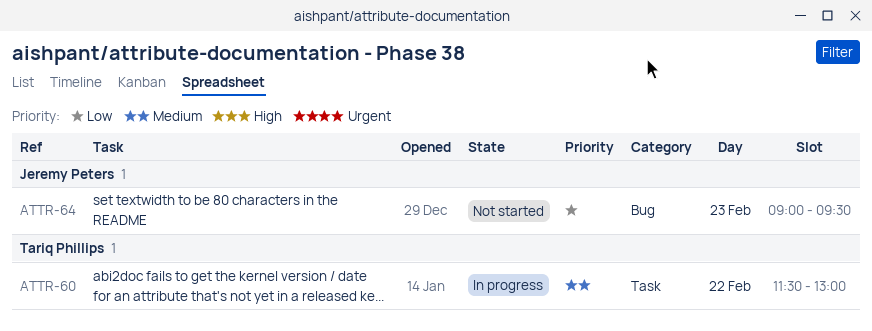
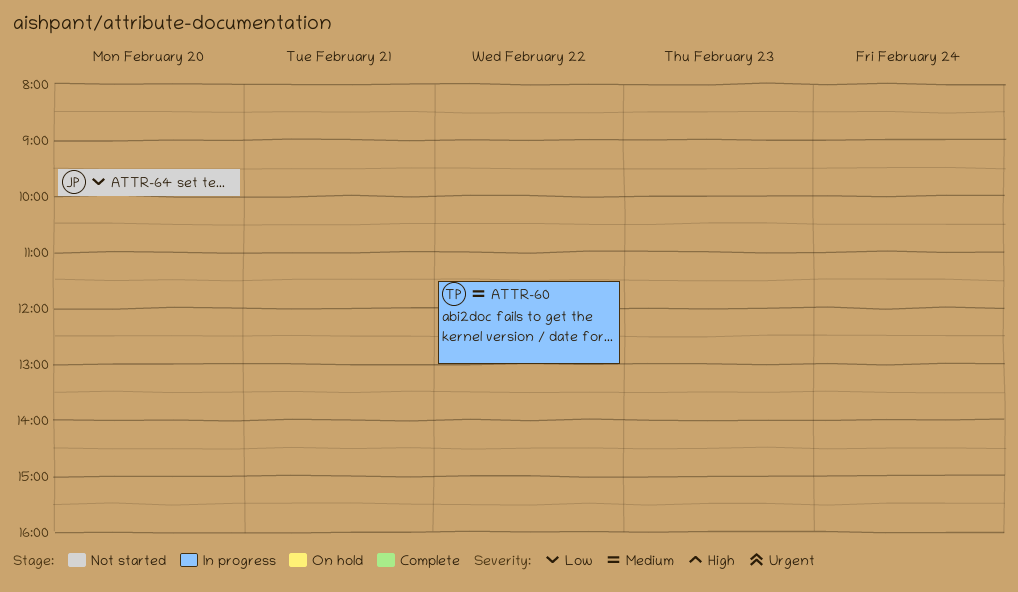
ATTR-64, day: Feb 23 -> Feb 20
ATTR-64, begins: 09:00 -> 09:30
ATTR-64, ends: 09:30 -> 10:00

